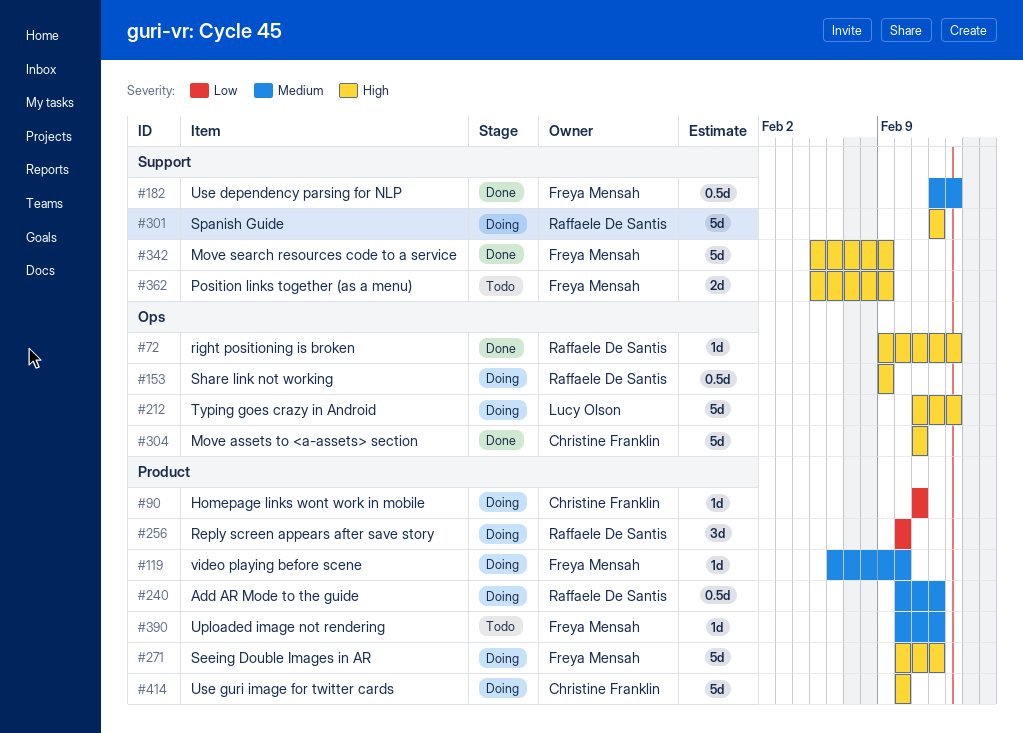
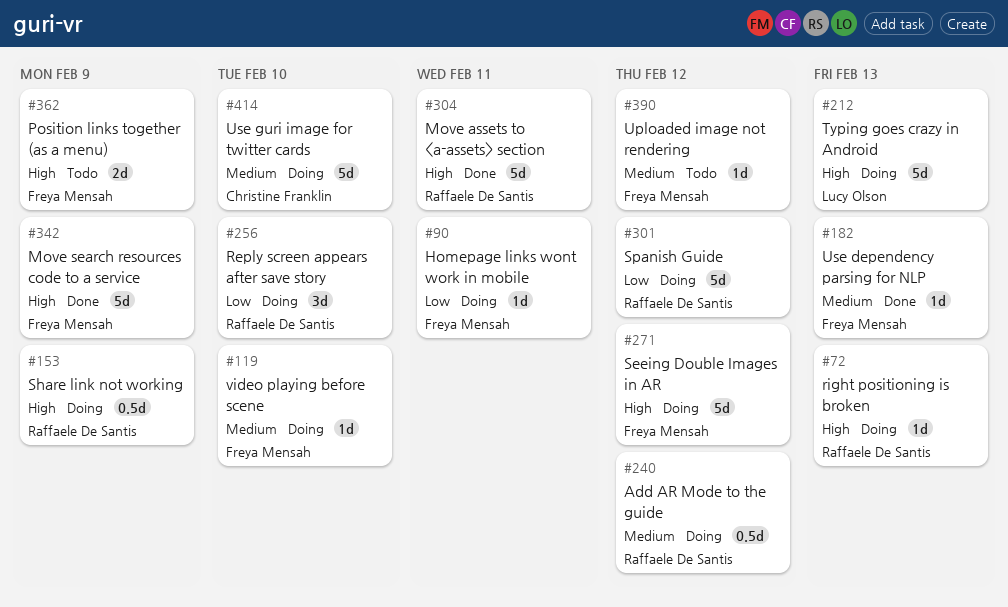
#72, status: Done -> Doing
#90, owner: Christine Franklin -> Freya Mensah
#182, estimate: 0.5d -> 1d
#301, priority: High -> Low
#304, owner: Christine Franklin -> Raffaele De Santis
#414, priority: High -> Medium

